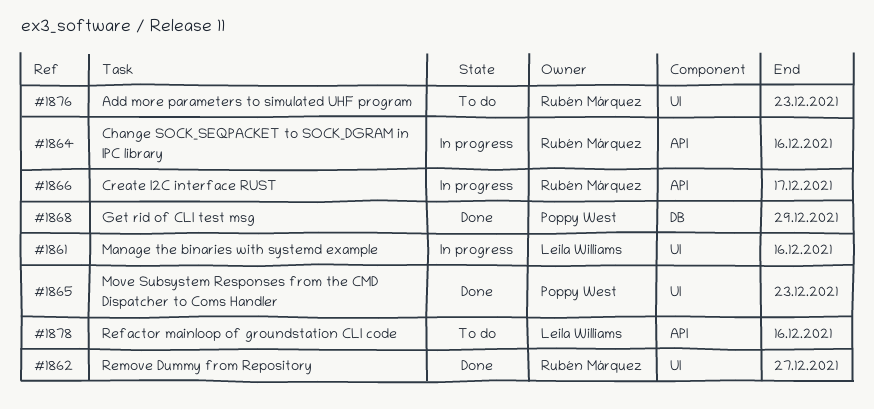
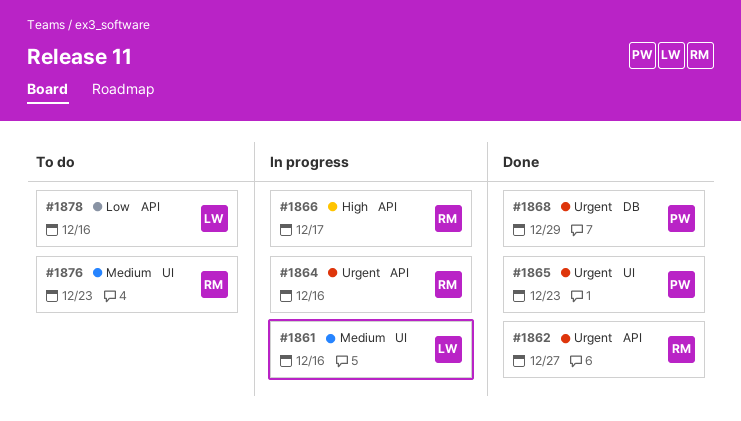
#1862, label: UI -> API

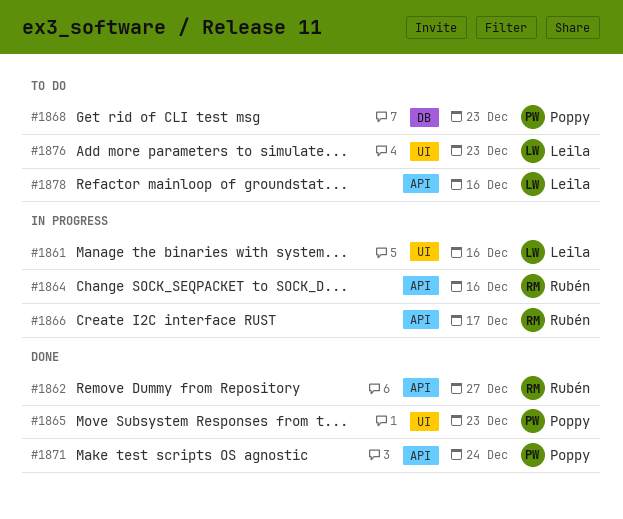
#1868, status: Done -> To do
#1868, due: Dec 29 -> Dec 23
#1871: none -> present
#1876, owner: Rubén -> Leila

